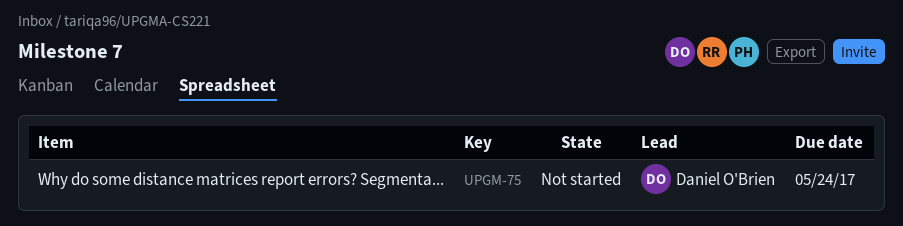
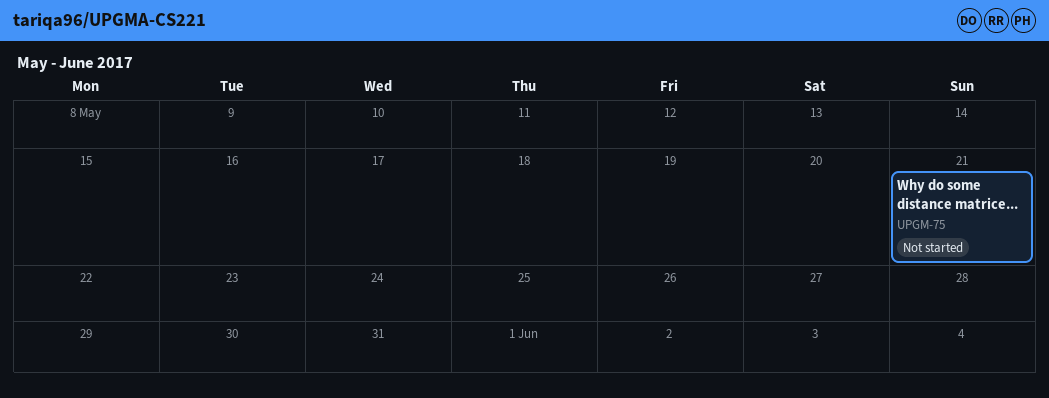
UPGM-75, due: May 24 -> May 21

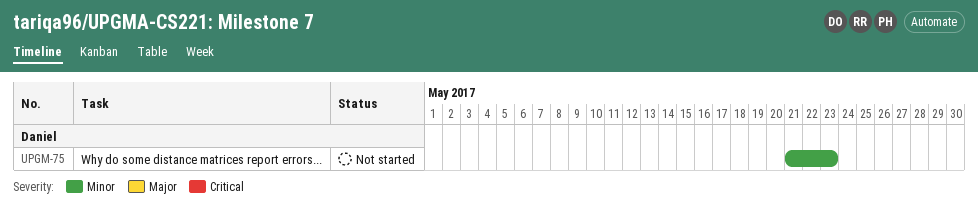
UPGM-75, due: May 21 -> May 23

